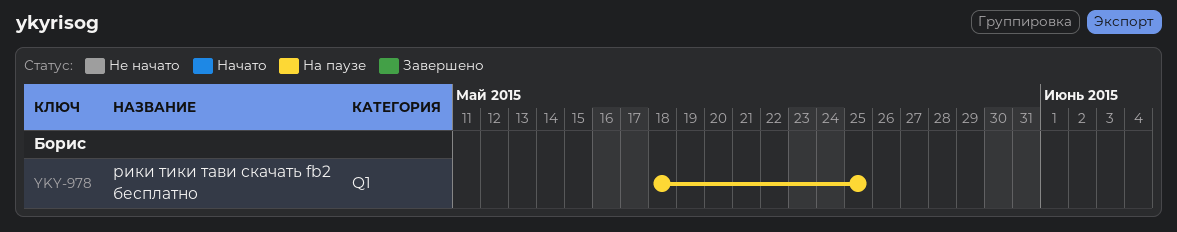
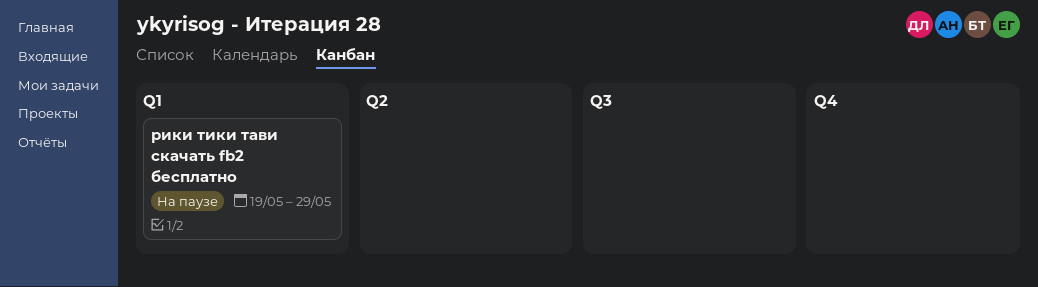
рики тики тави скачать fb2 бесплатно, start: May 18 -> May 19
рики тики тави скачать fb2 бесплатно, due: May 25 -> May 29

